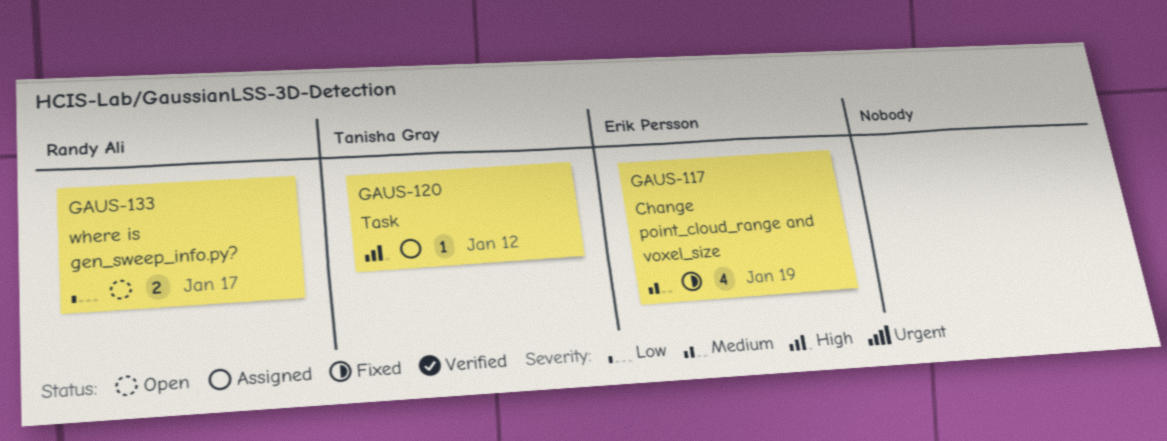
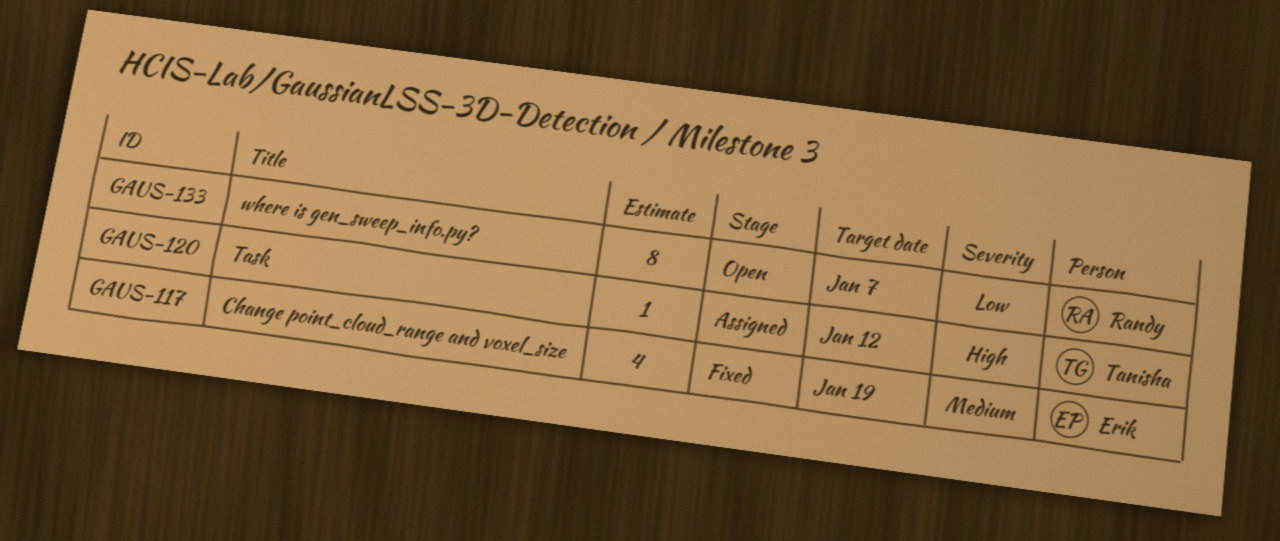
GAUS-133, estimate: 2 -> 8
GAUS-133, due: Jan 17 -> Jan 7

